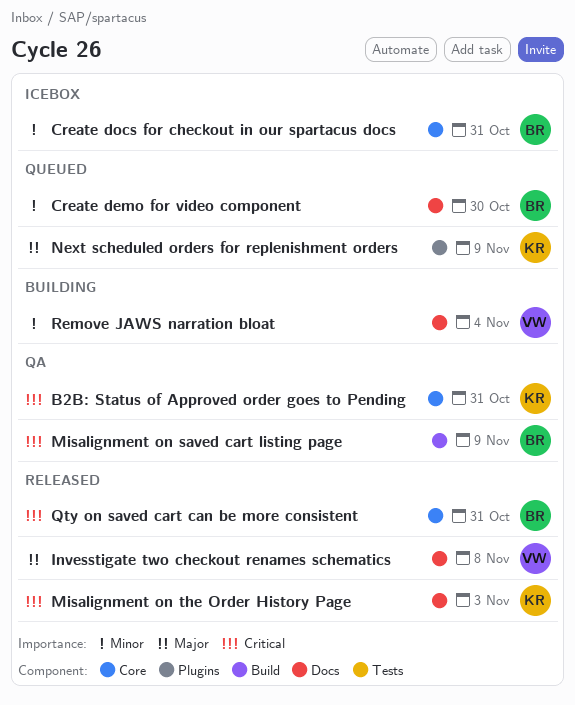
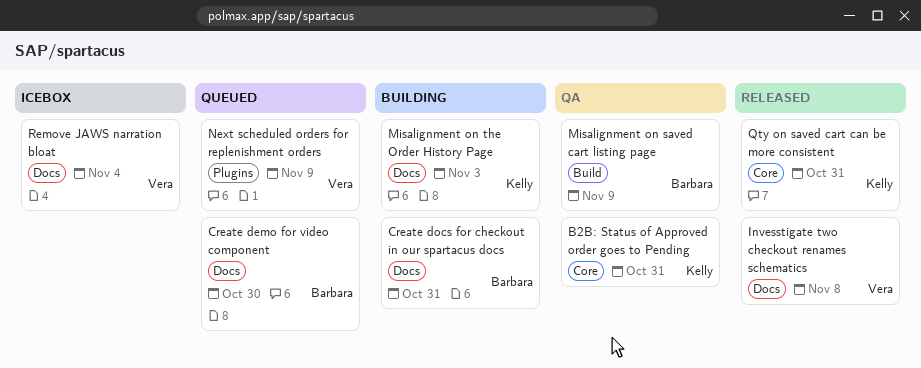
Create docs for checkout in our spartacus docs, status: Icebox -> Building
Create docs for checkout in our spartacus docs, label: Core -> Docs
Misalignment on the Order History Page, status: Released -> Building
Next scheduled orders for replenishment orders, owner: Kelly -> Vera
Qty on saved cart can be more consistent, owner: Barbara -> Kelly
Remove JAWS narration bloat, status: Building -> Icebox

